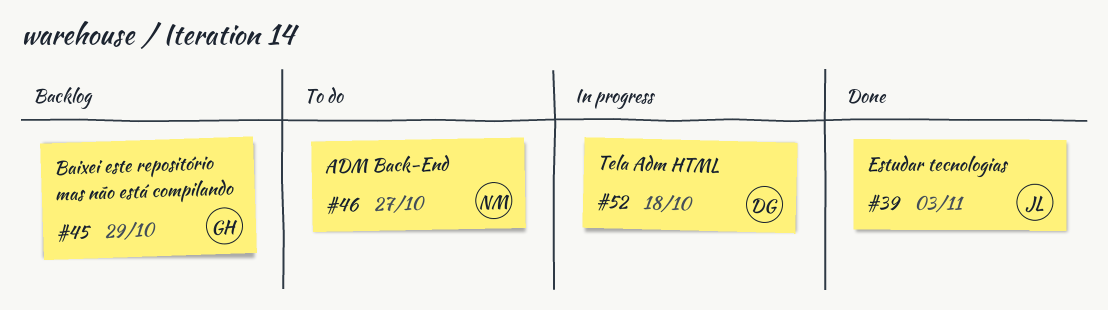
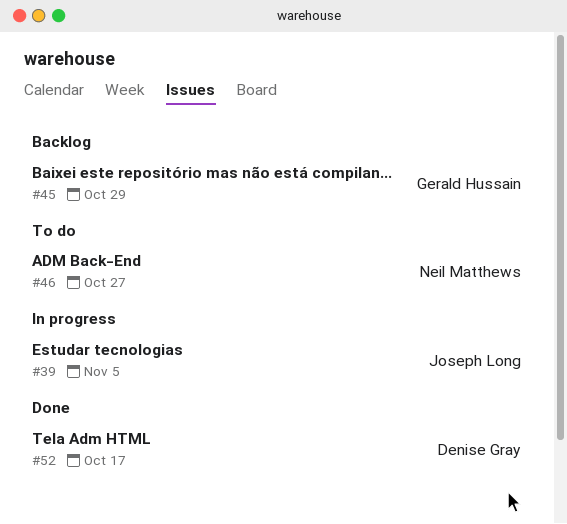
#39, status: Done -> In progress
#39, due: Nov 3 -> Nov 5
#52, status: In progress -> Done
#52, due: Oct 18 -> Oct 17

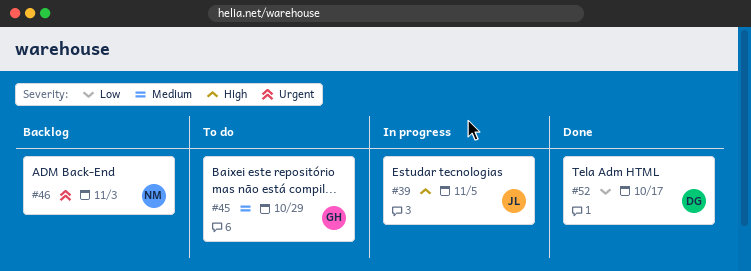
#45, status: Backlog -> To do
#46, status: To do -> Backlog
#46, due: Oct 27 -> Nov 3

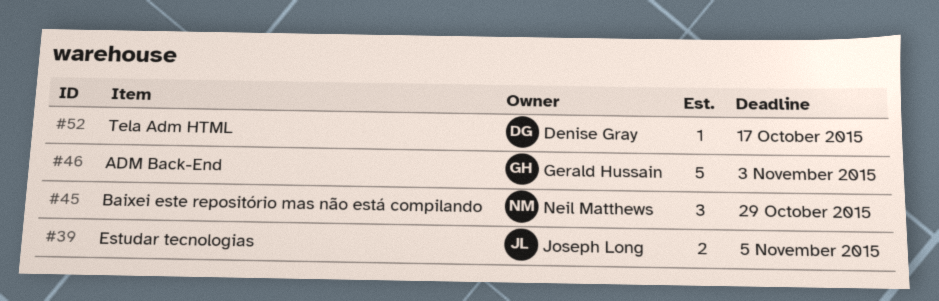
#45, owner: Gerald Hussain -> Neil Matthews
#46, owner: Neil Matthews -> Gerald Hussain

